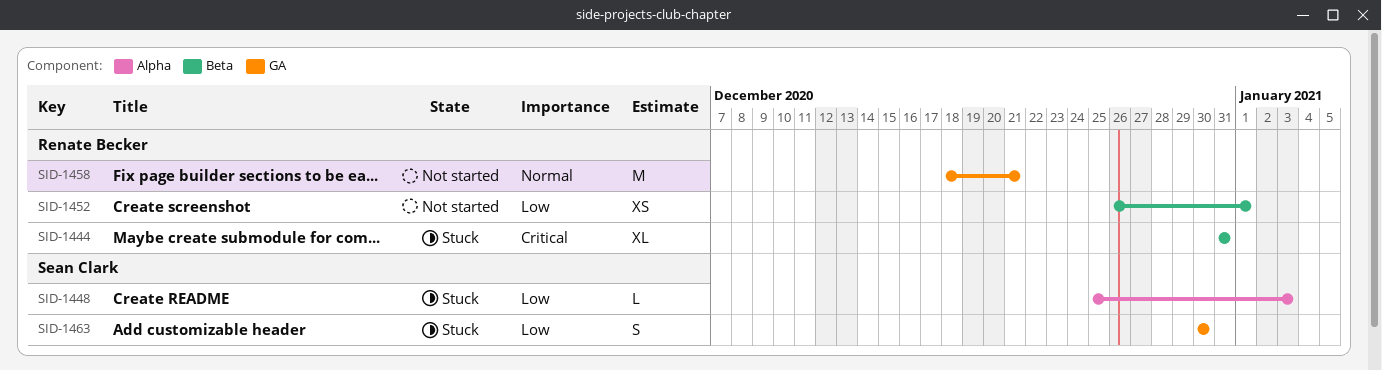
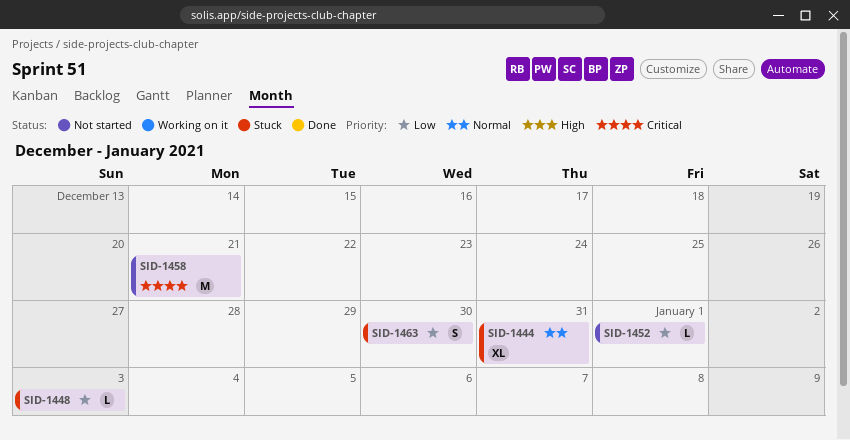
SID-1444, priority: Critical -> Normal
SID-1452, estimate: XS -> L
SID-1458, priority: Normal -> Critical

